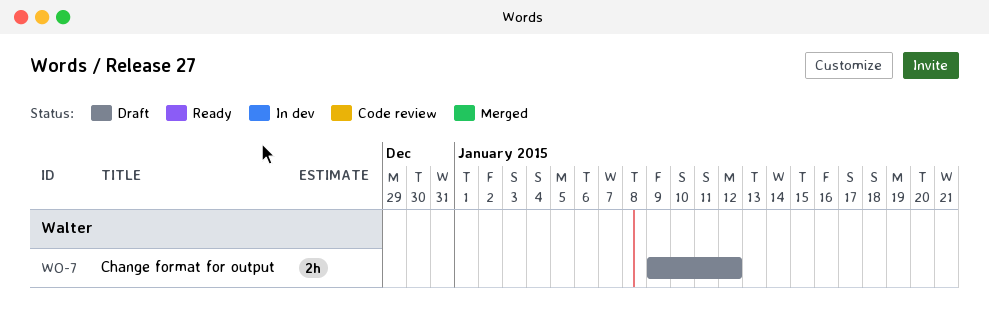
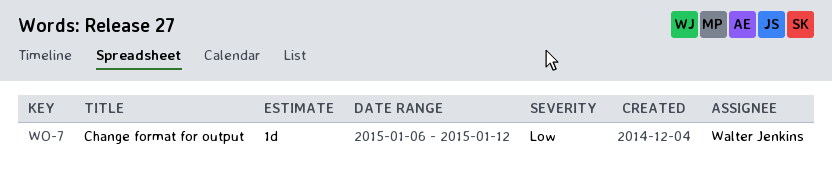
WO-7, estimate: 2h -> 1d
WO-7, start: Jan 9 -> Jan 6

